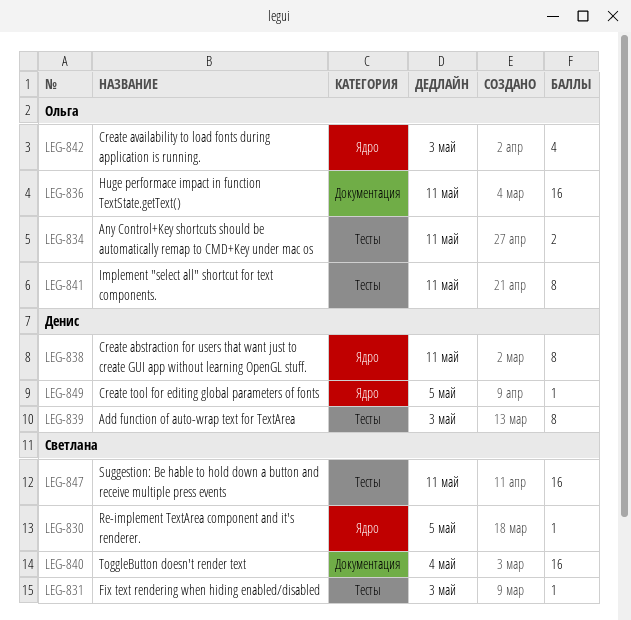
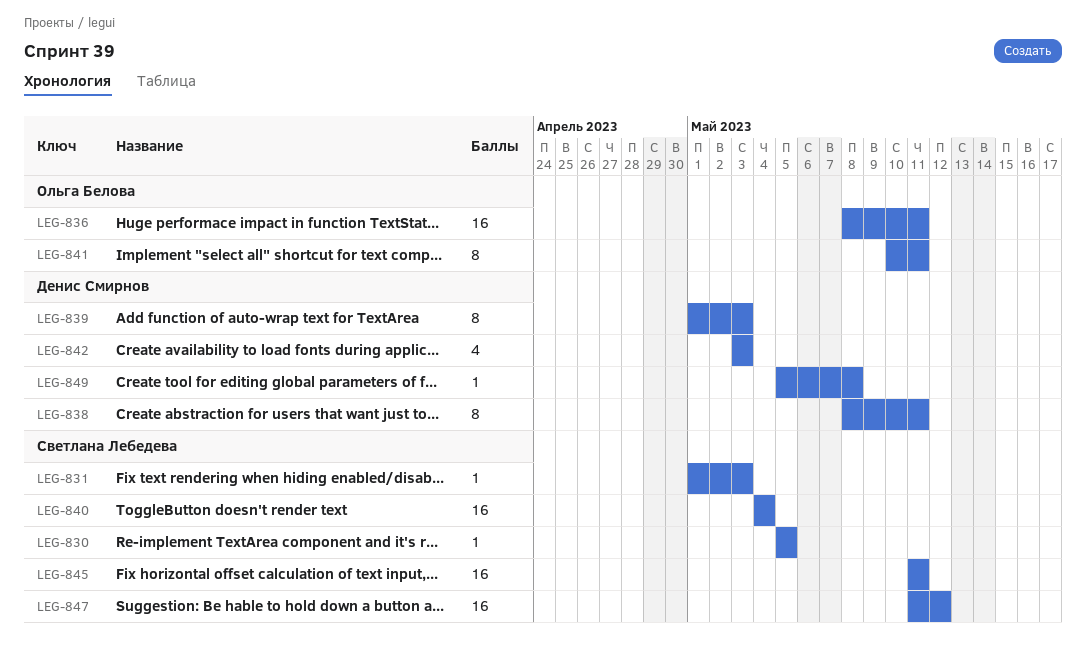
LEG-834: present -> none
LEG-842, owner: Ольга Белова -> Денис Смирнов
LEG-845: none -> present
LEG-847, due: May 11 -> May 12
LEG-849, due: May 5 -> May 8

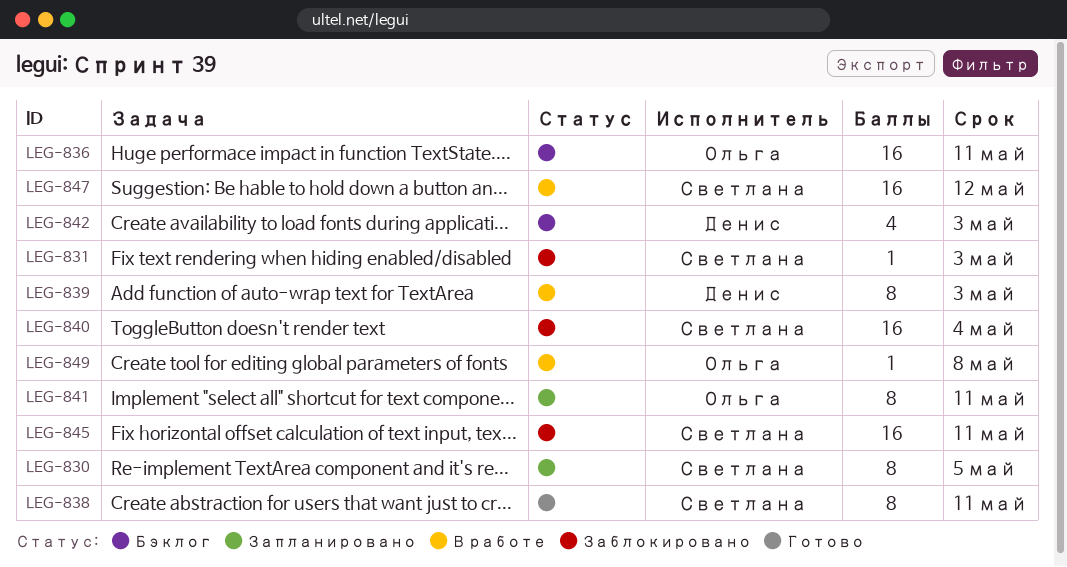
LEG-830, estimate: 1 -> 8
LEG-838, owner: Денис Смирнов -> Светлана Лебедева
LEG-849, owner: Денис Смирнов -> Ольга Белова

